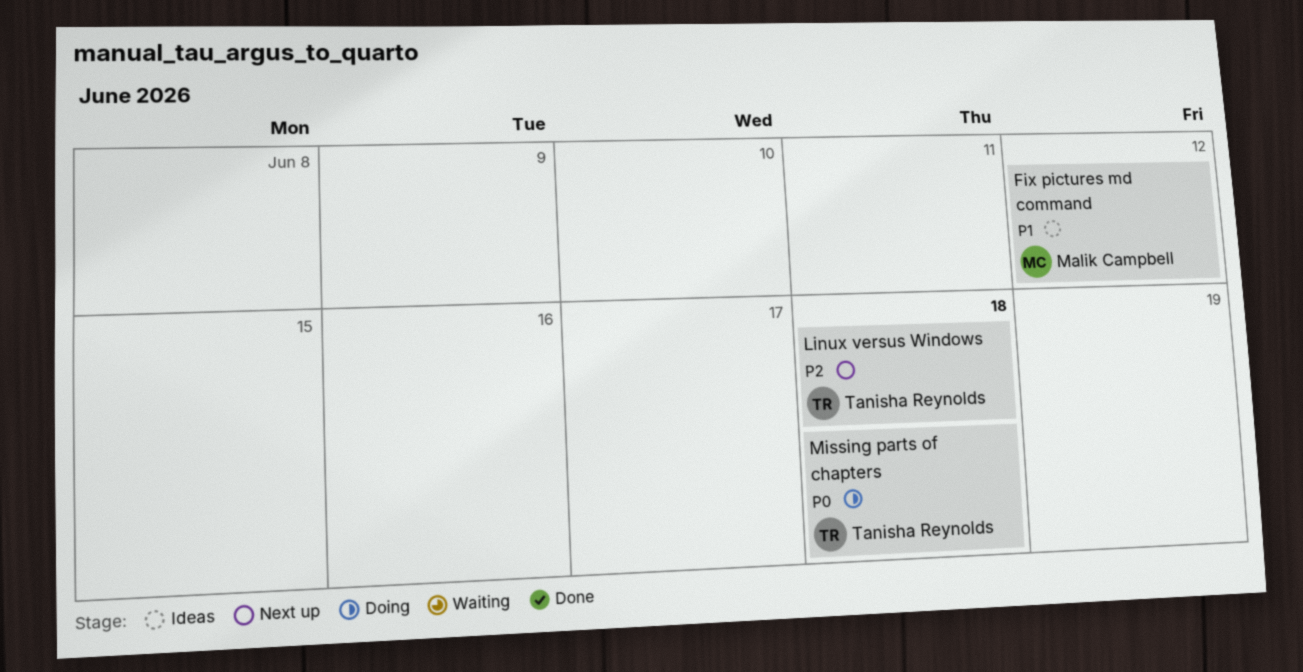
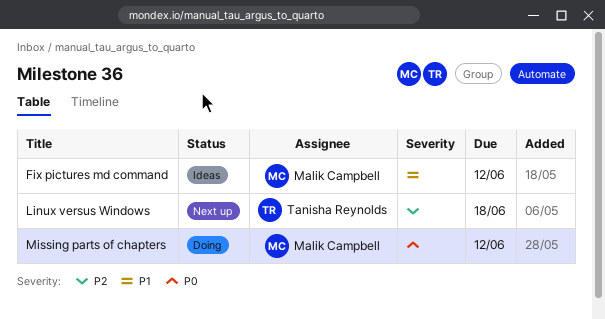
Missing parts of chapters, owner: Tanisha Reynolds -> Malik Campbell
Missing parts of chapters, due: Jun 18 -> Jun 12

